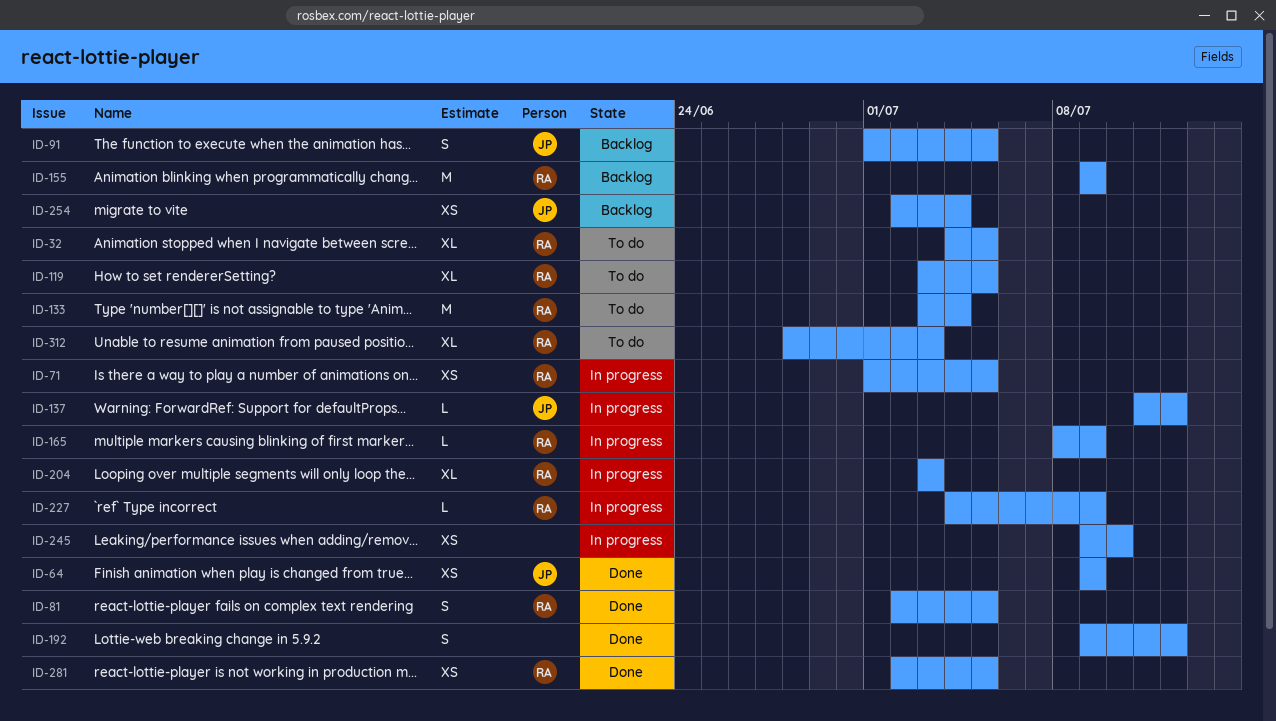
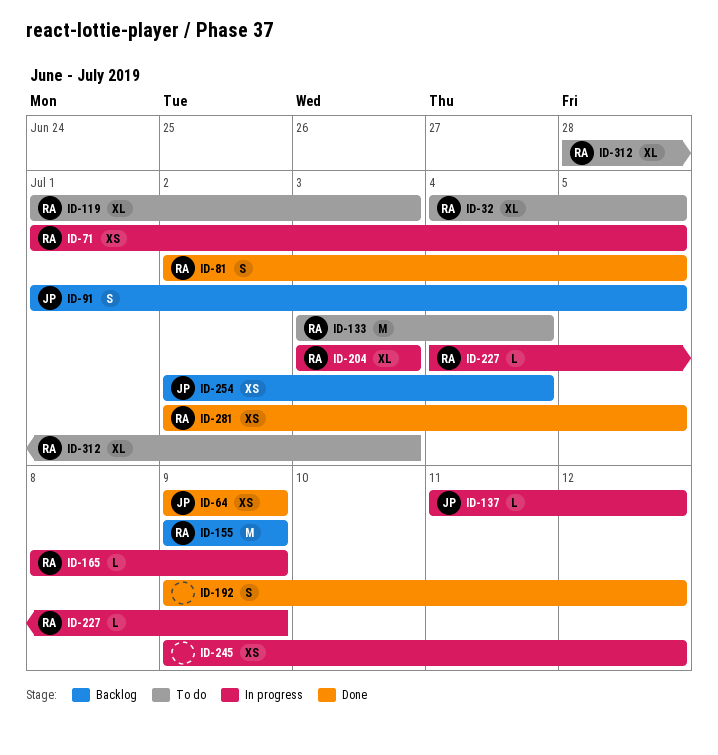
ID-119, start: Jul 3 -> Jul 1
ID-119, due: Jul 5 -> Jul 3
ID-245, due: Jul 10 -> Jul 12

